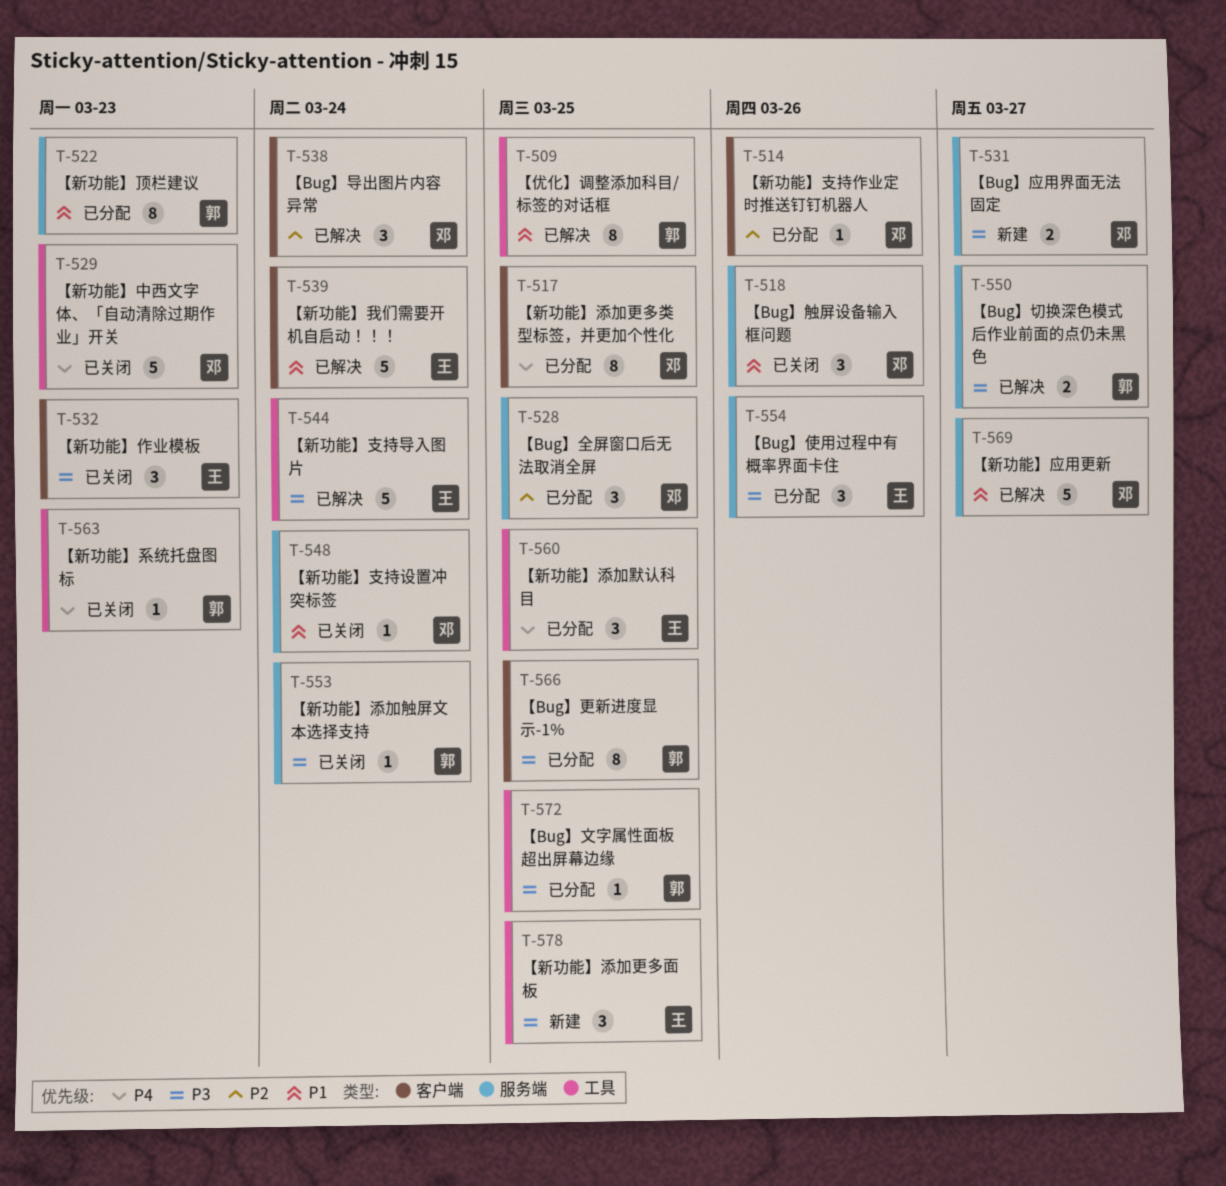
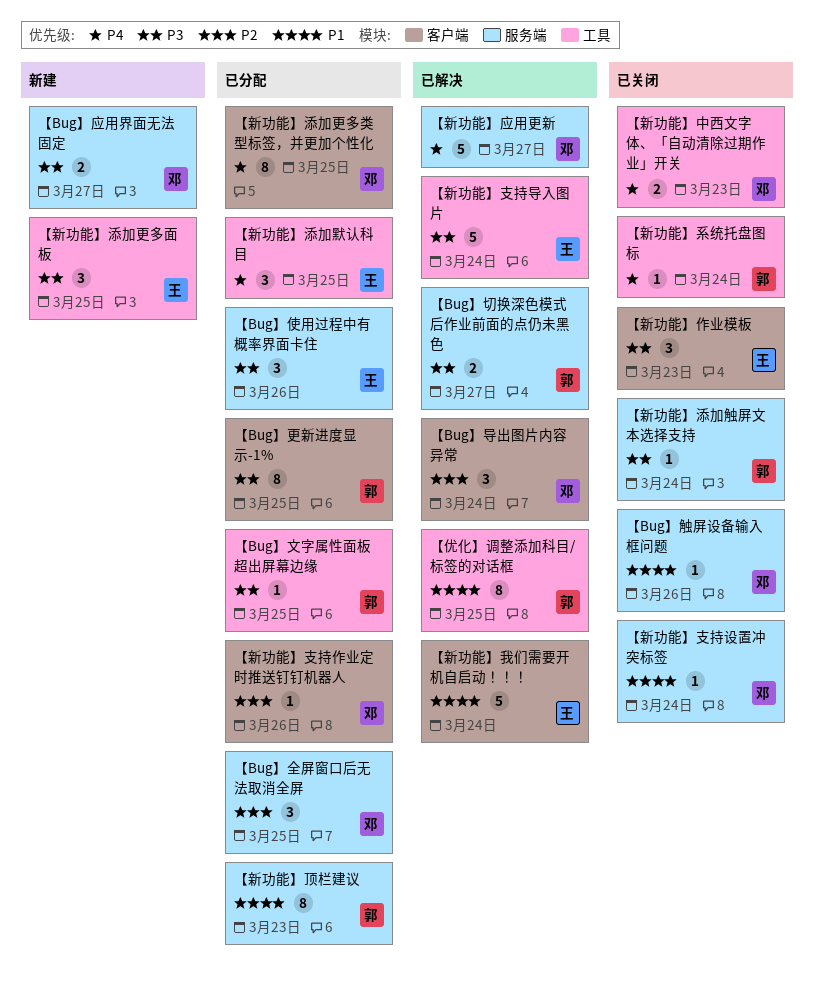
【Bug】触屏设备输入框问题, estimate: 3 -> 1
【新功能】中西文字体、「自动清除过期作业」开关, estimate: 5 -> 2
【新功能】应用更新, priority: P1 -> P4
【新功能】系统托盘图标, due: Mar 23 -> Mar 24

